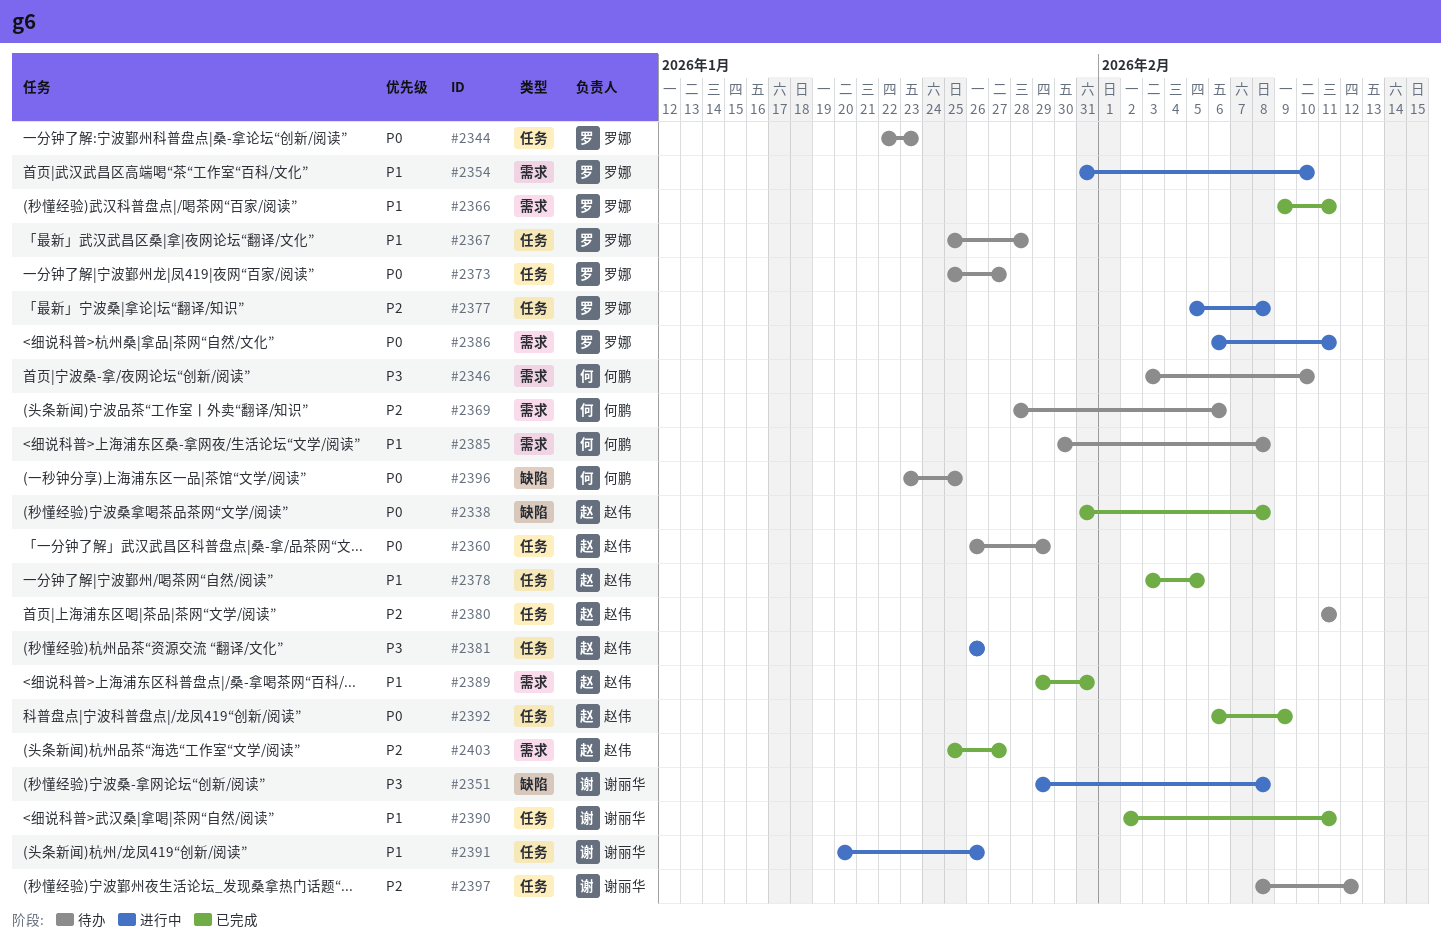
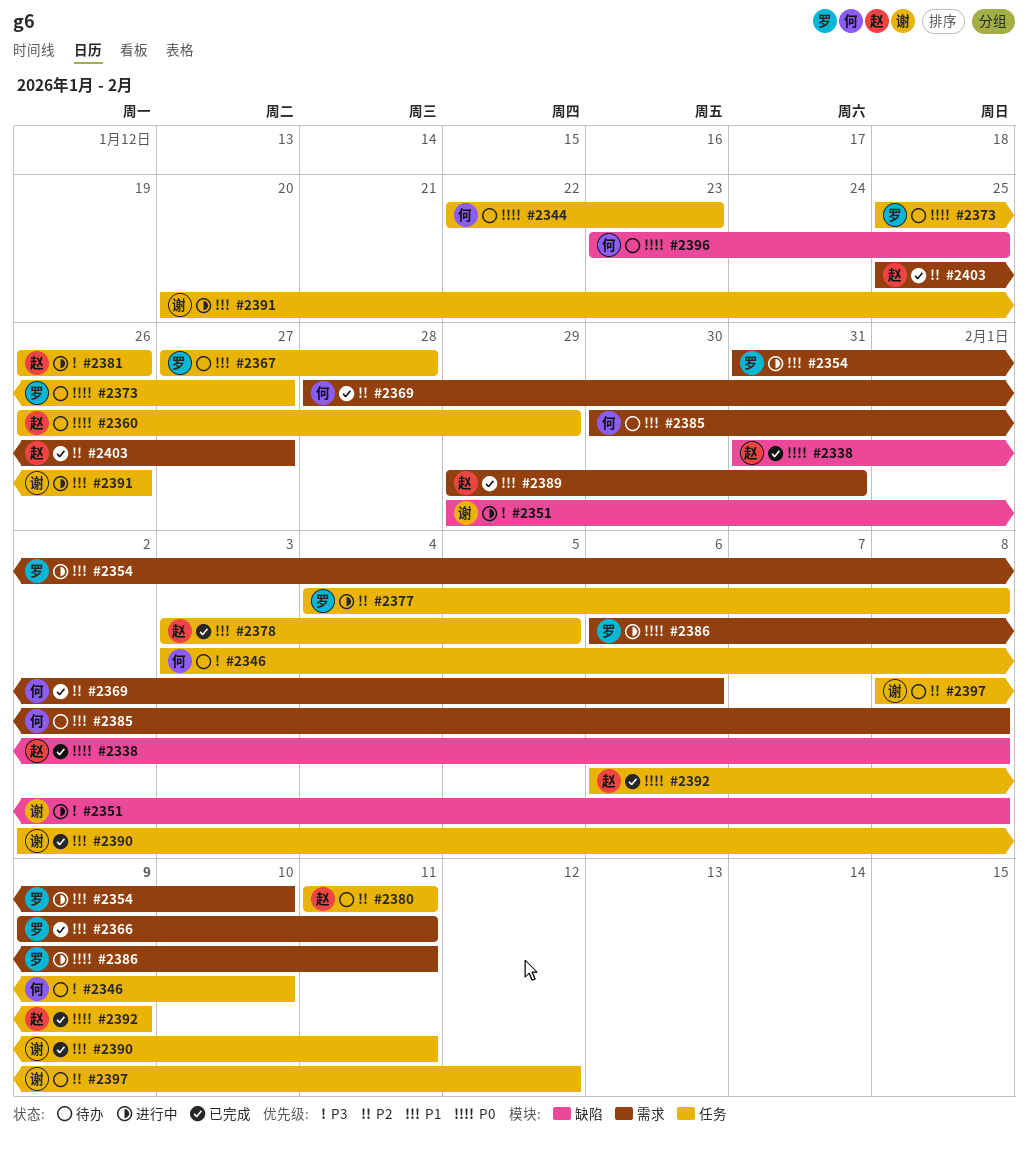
#2344, owner: 罗娜 -> 何鹏
#2346, label: 需求 -> 任务
#2367, start: Jan 25 -> Jan 27
#2369, status: 待办 -> 已完成
#2377, start: Feb 5 -> Feb 4

